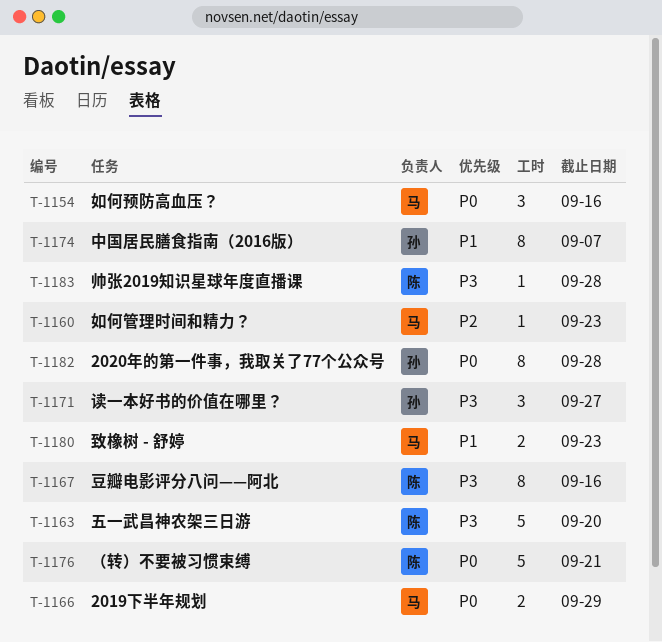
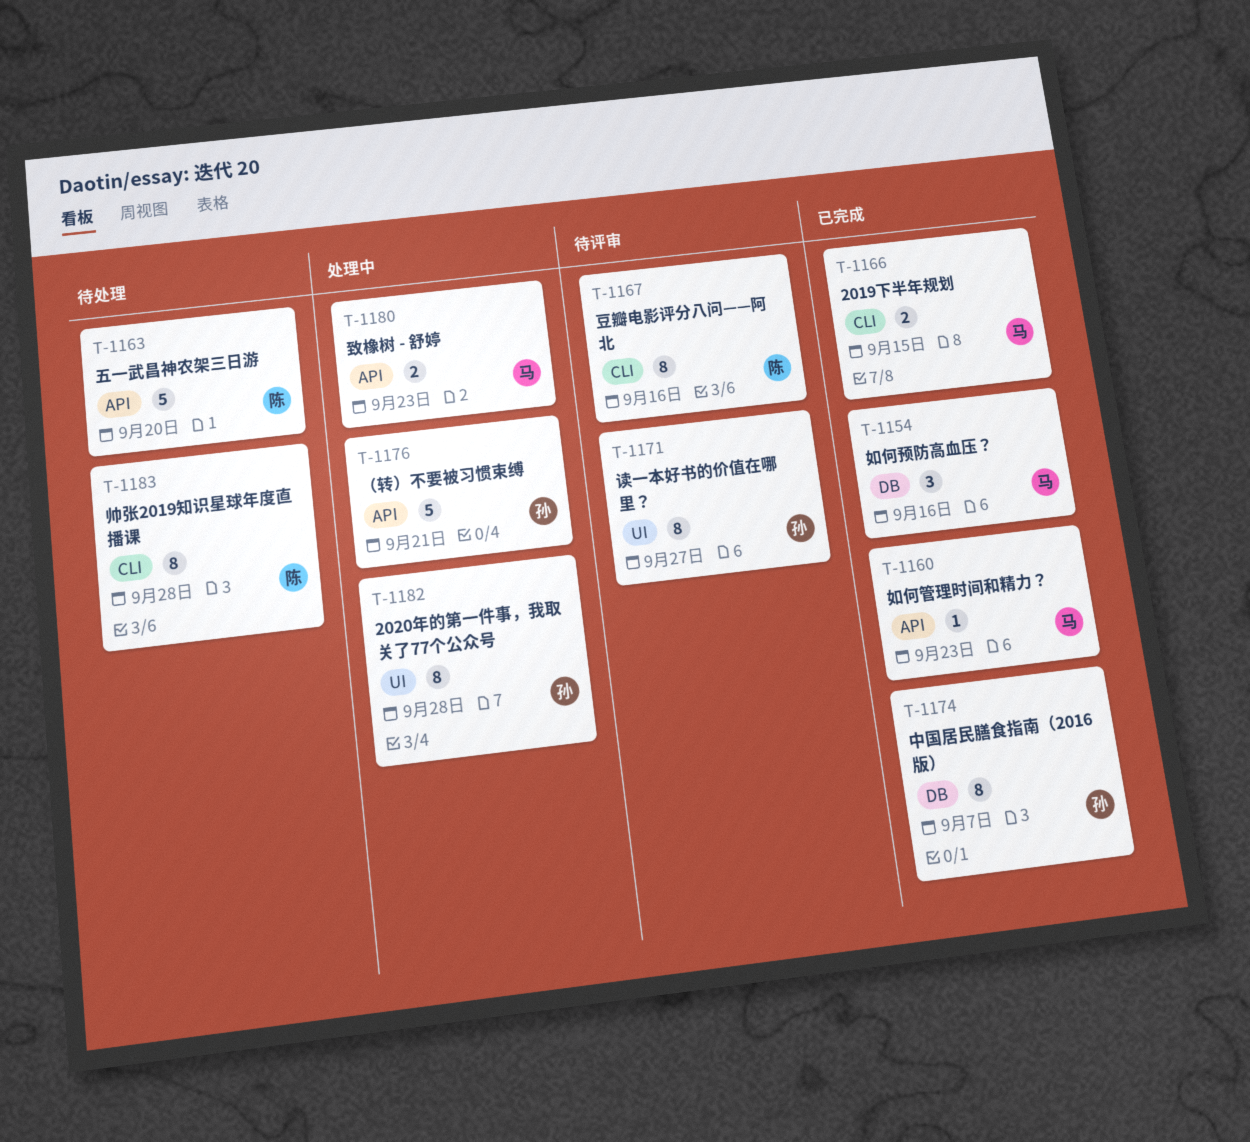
T-1166, due: Sep 29 -> Sep 15
T-1171, estimate: 3 -> 8
T-1176, owner: 陈 -> 孙
T-1183, estimate: 1 -> 8

